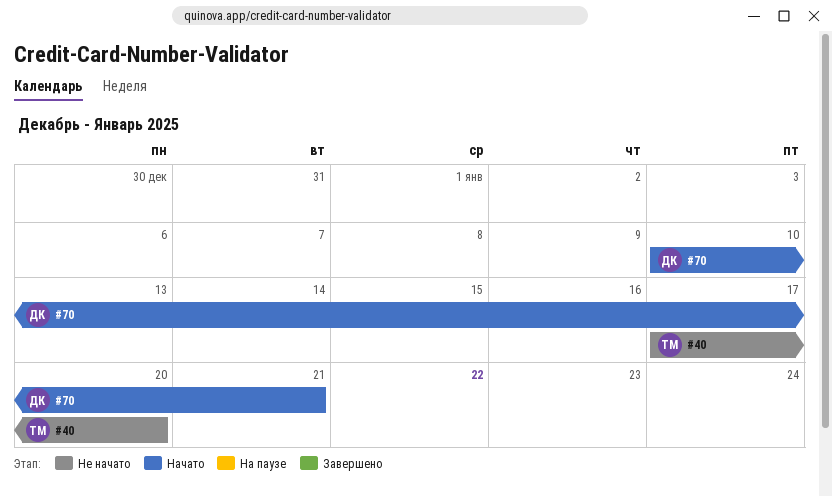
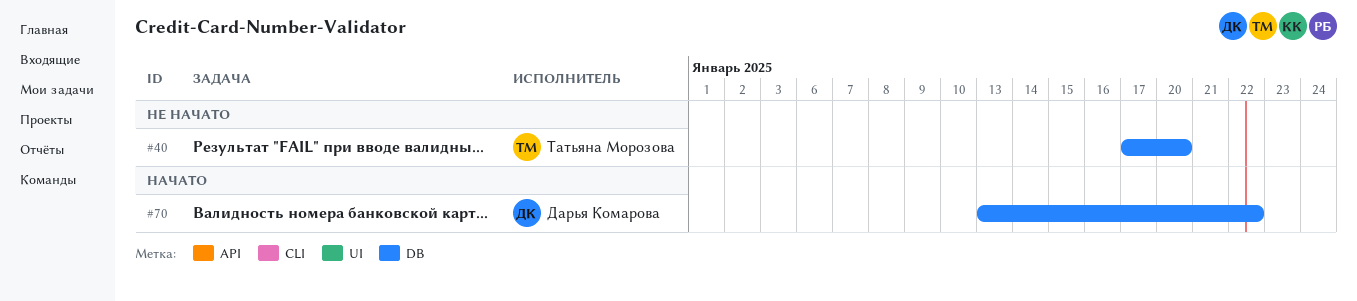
#70, start: Jan 10 -> Jan 13
#70, due: Jan 21 -> Jan 22

